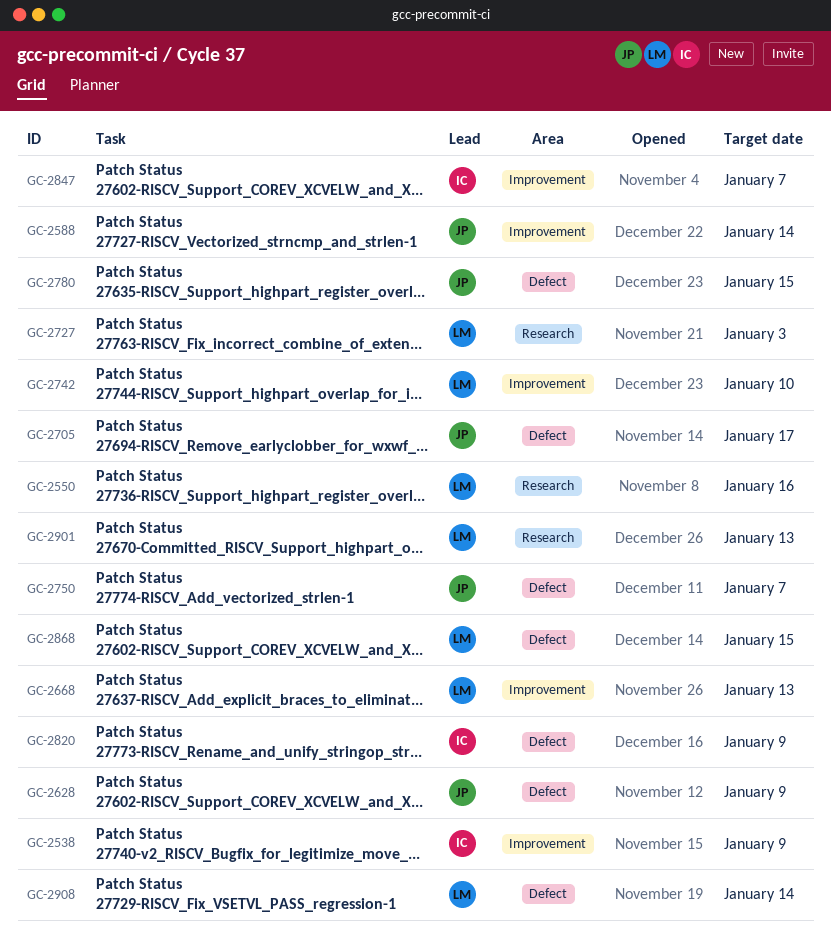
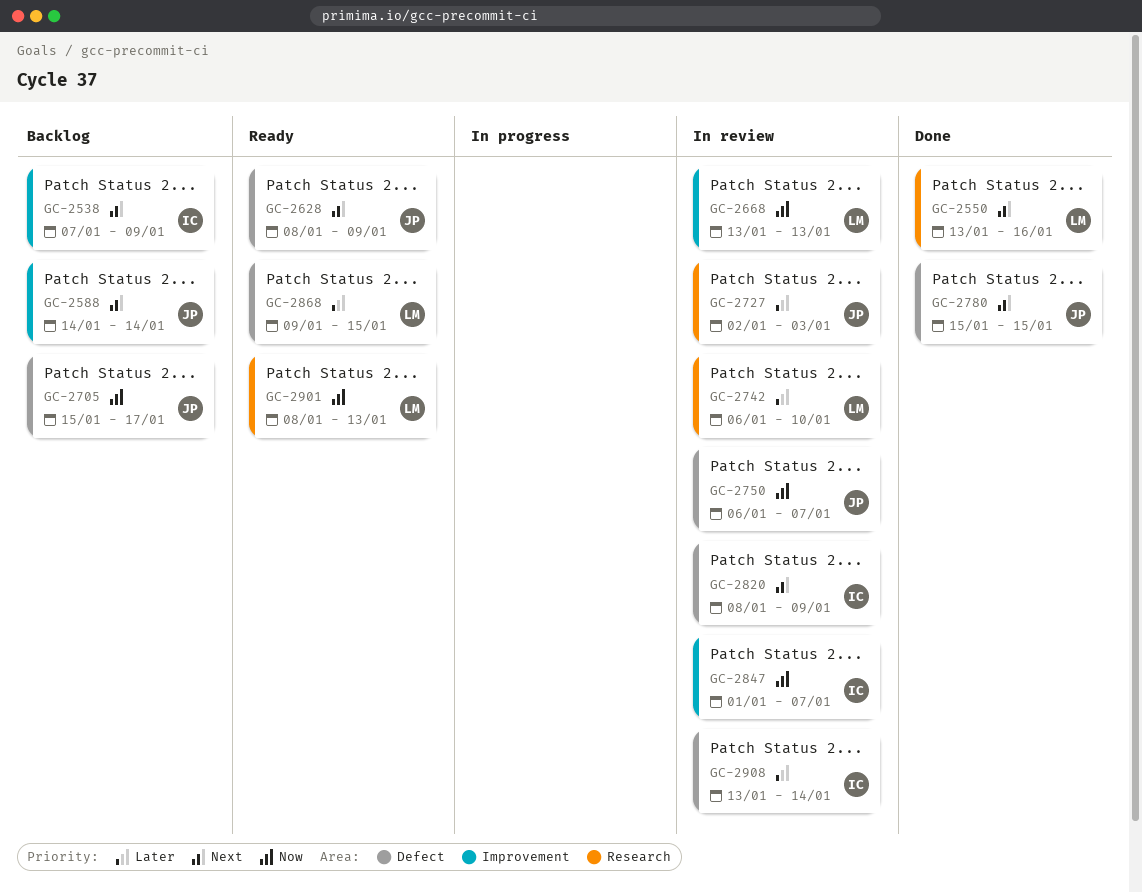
GC-2727, owner: LM -> JP
GC-2742, label: Improvement -> Research
GC-2908, owner: LM -> IC

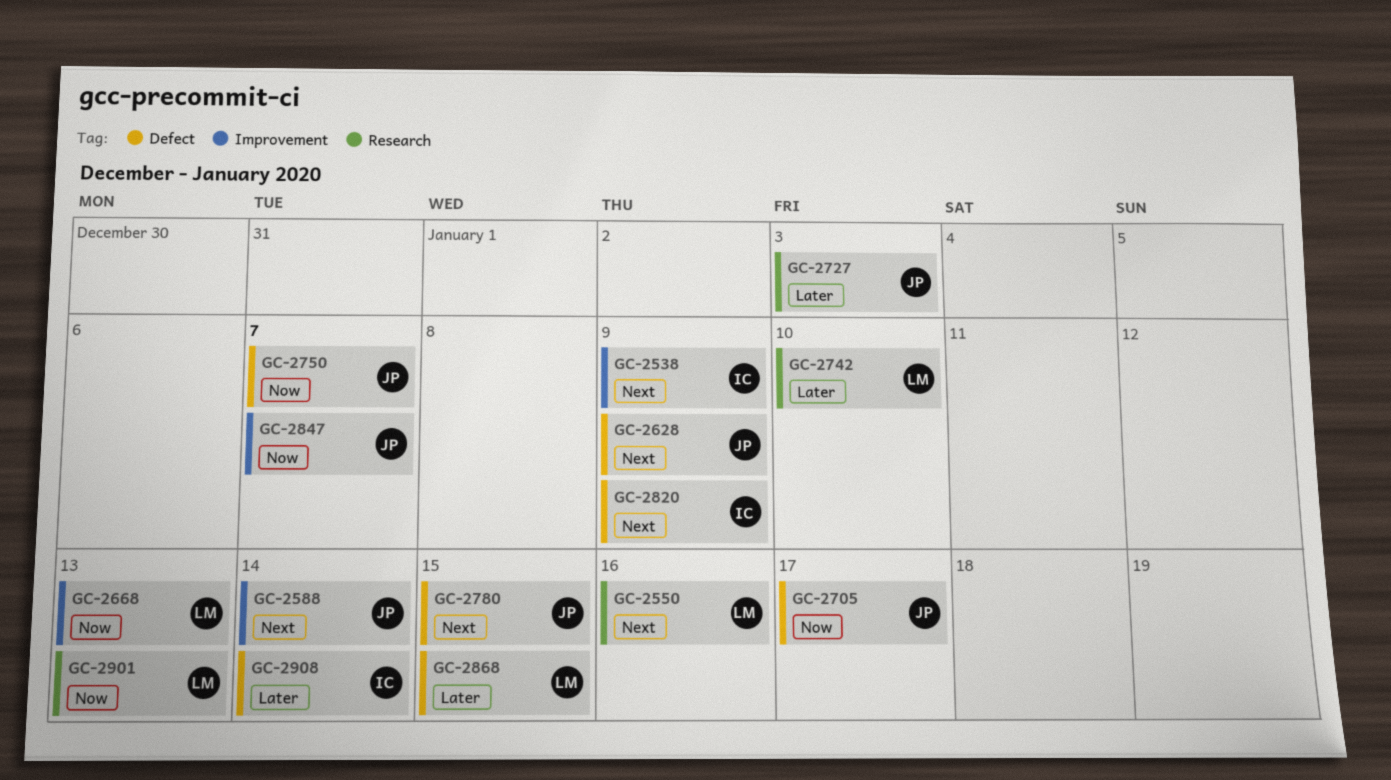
GC-2847, owner: IC -> JP

